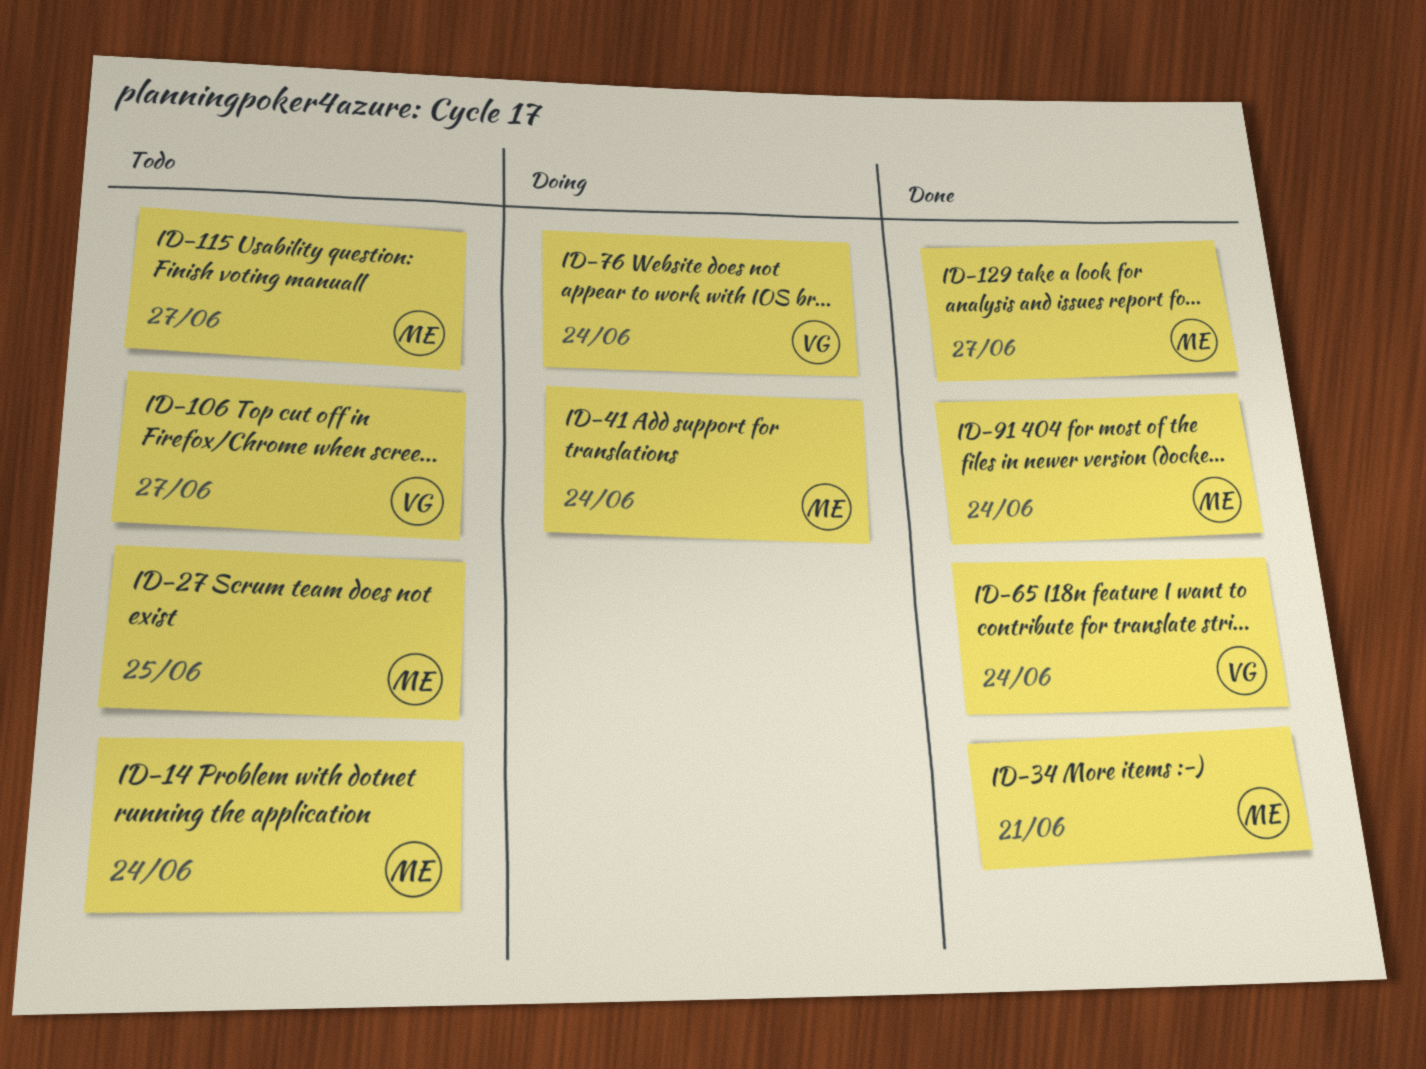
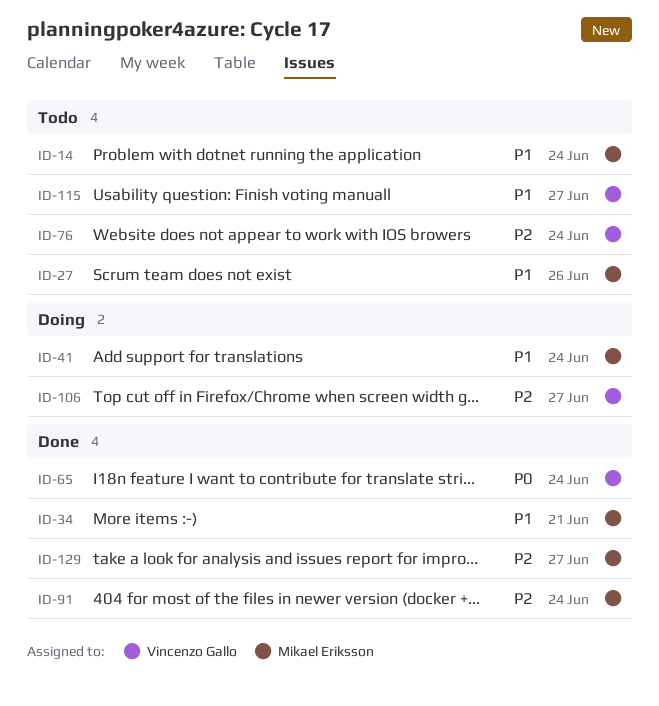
ID-27, due: Jun 25 -> Jun 26
ID-76, status: Doing -> Todo
ID-106, status: Todo -> Doing
ID-115, owner: Mikael Eriksson -> Vincenzo Gallo

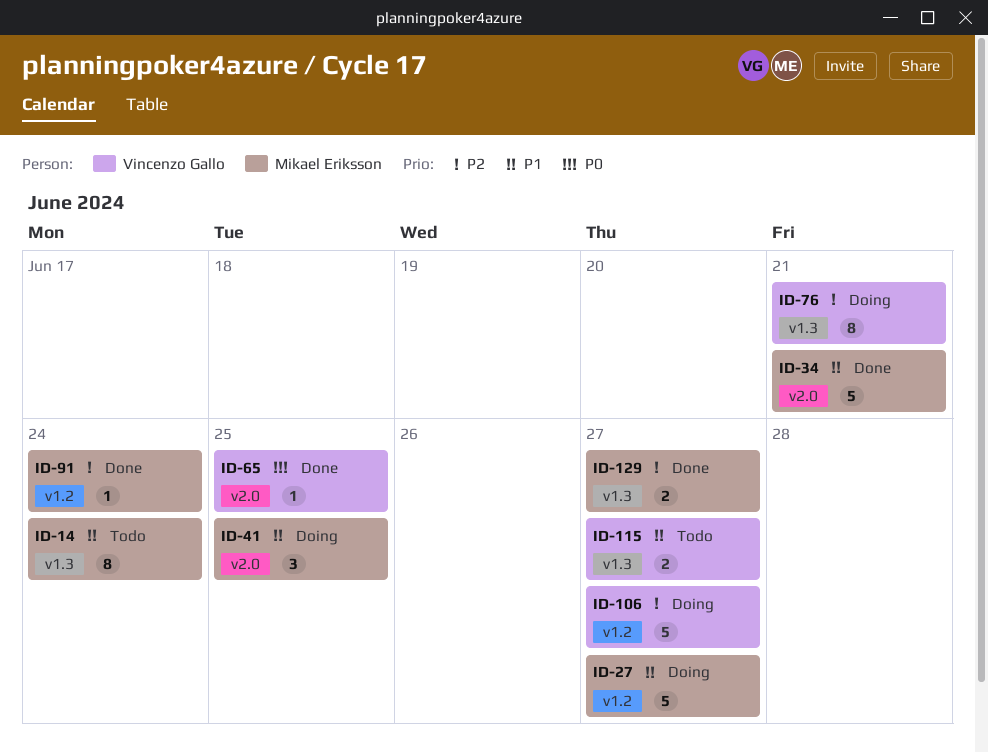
ID-27, status: Todo -> Doing
ID-27, due: Jun 26 -> Jun 27
ID-41, due: Jun 24 -> Jun 25
ID-65, due: Jun 24 -> Jun 25
ID-76, status: Todo -> Doing
ID-76, due: Jun 24 -> Jun 21

